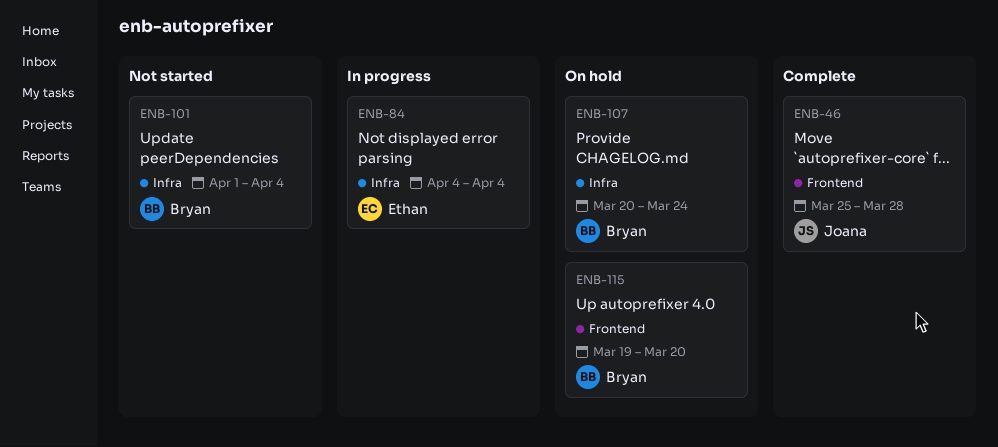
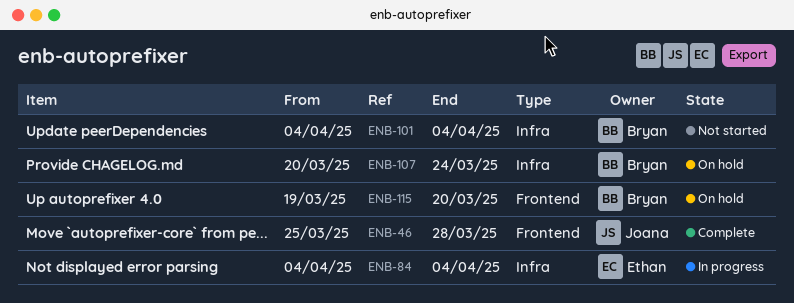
ENB-101, start: Apr 1 -> Apr 4

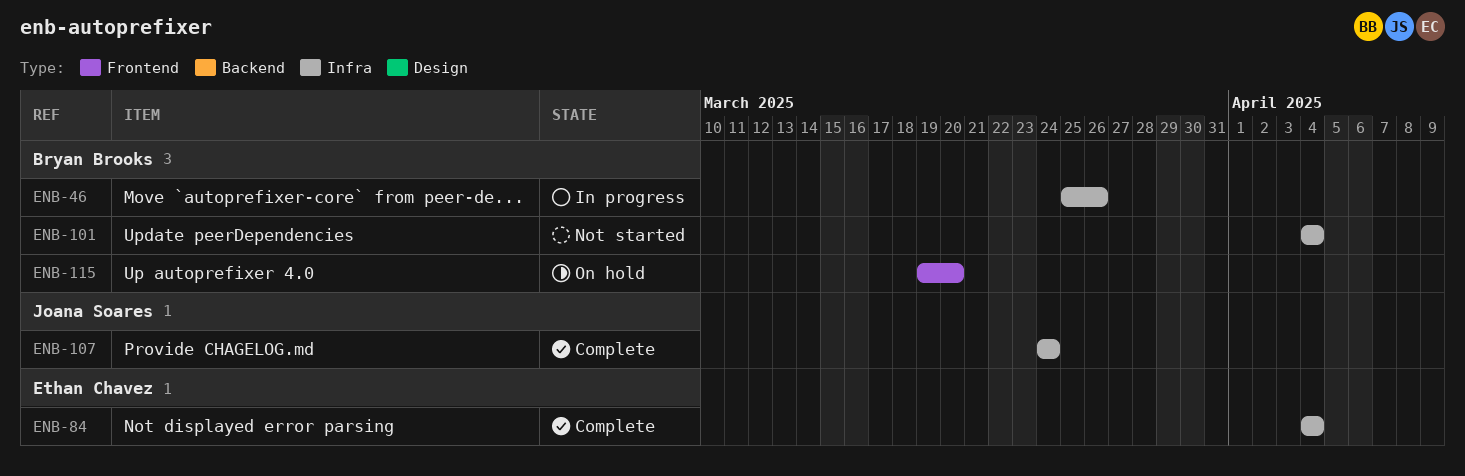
ENB-46, status: Complete -> In progress
ENB-46, owner: Joana Soares -> Bryan Brooks
ENB-46, label: Frontend -> Infra
ENB-46, due: Mar 28 -> Mar 26
ENB-84, status: In progress -> Complete
ENB-107, status: On hold -> Complete
ENB-107, owner: Bryan Brooks -> Joana Soares
ENB-107, start: Mar 20 -> Mar 24

